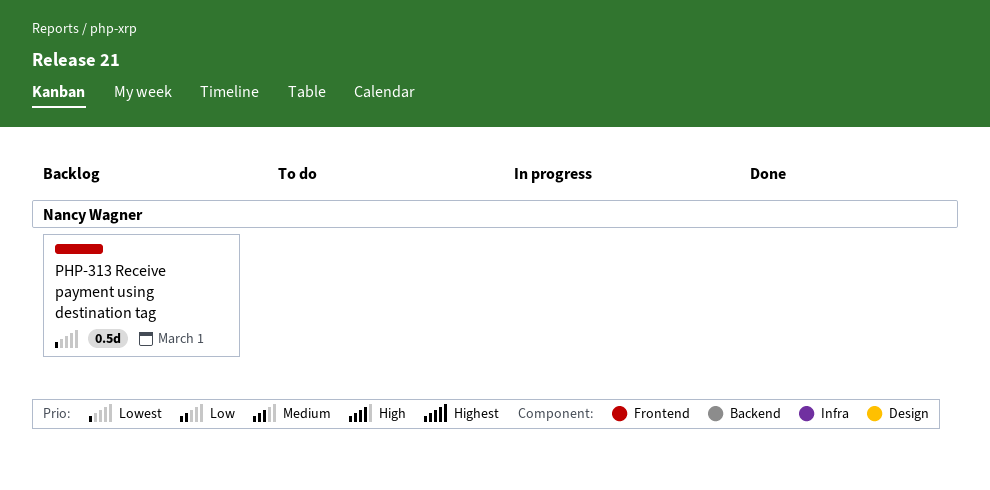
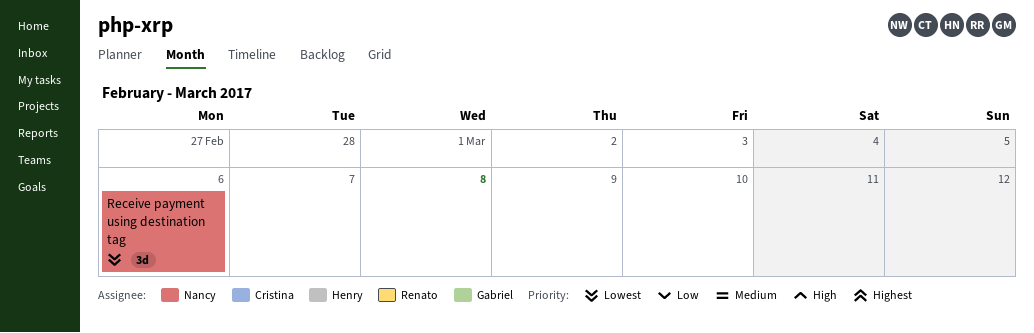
Receive payment using destination tag, estimate: 0.5d -> 3d
Receive payment using destination tag, due: Mar 1 -> Mar 6

